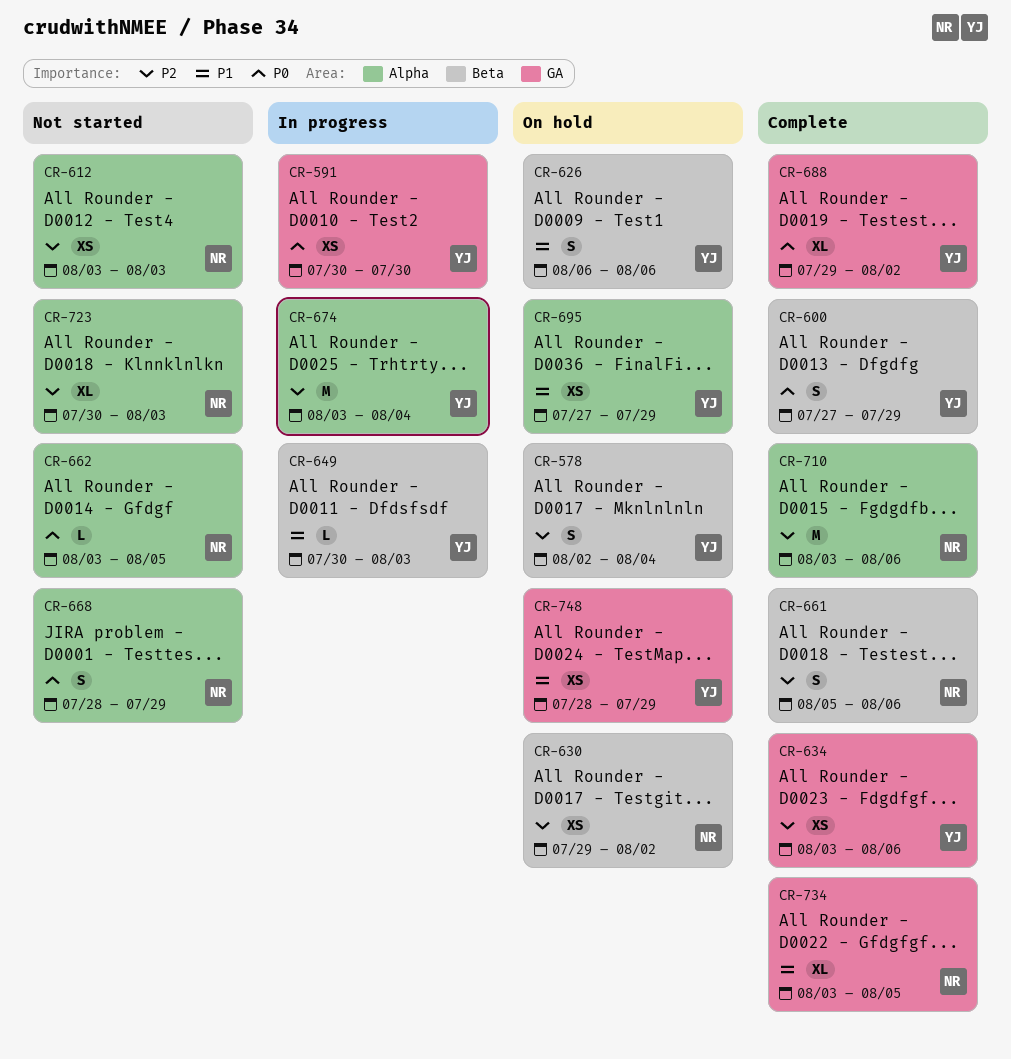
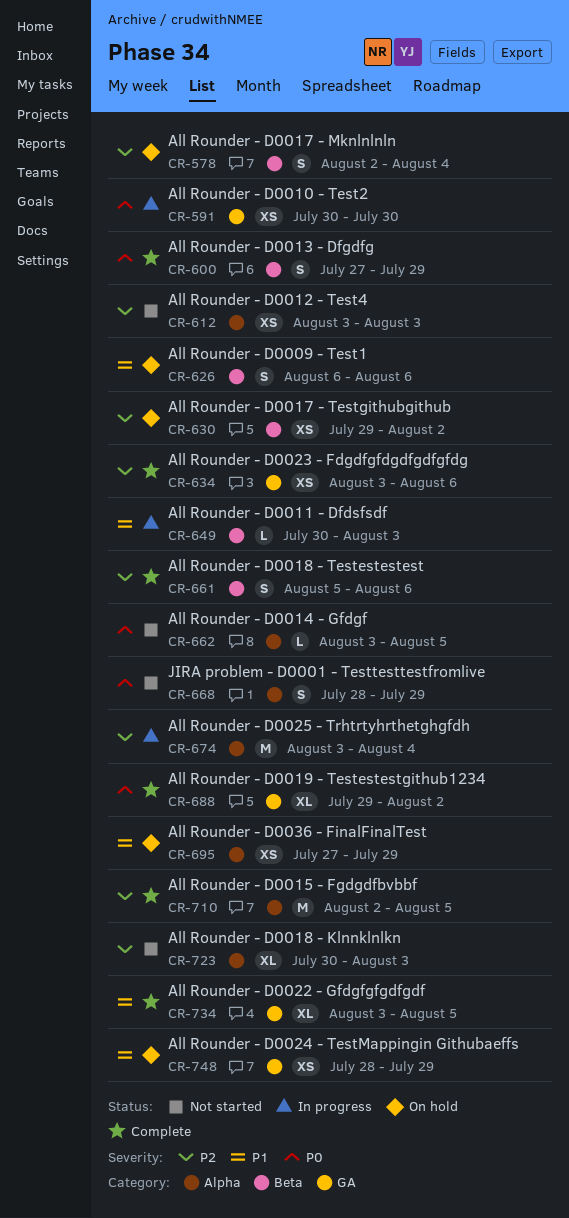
CR-710, start: Aug 3 -> Aug 2
CR-710, due: Aug 6 -> Aug 5

